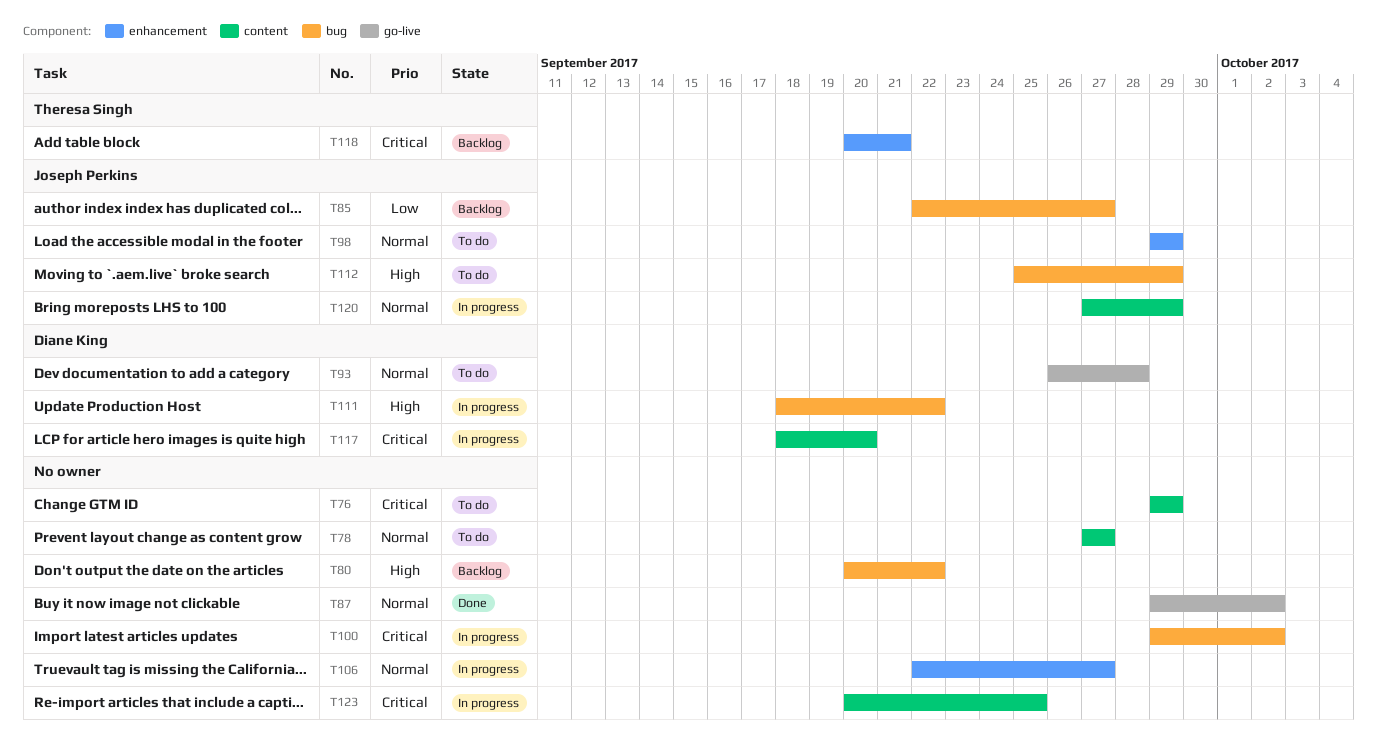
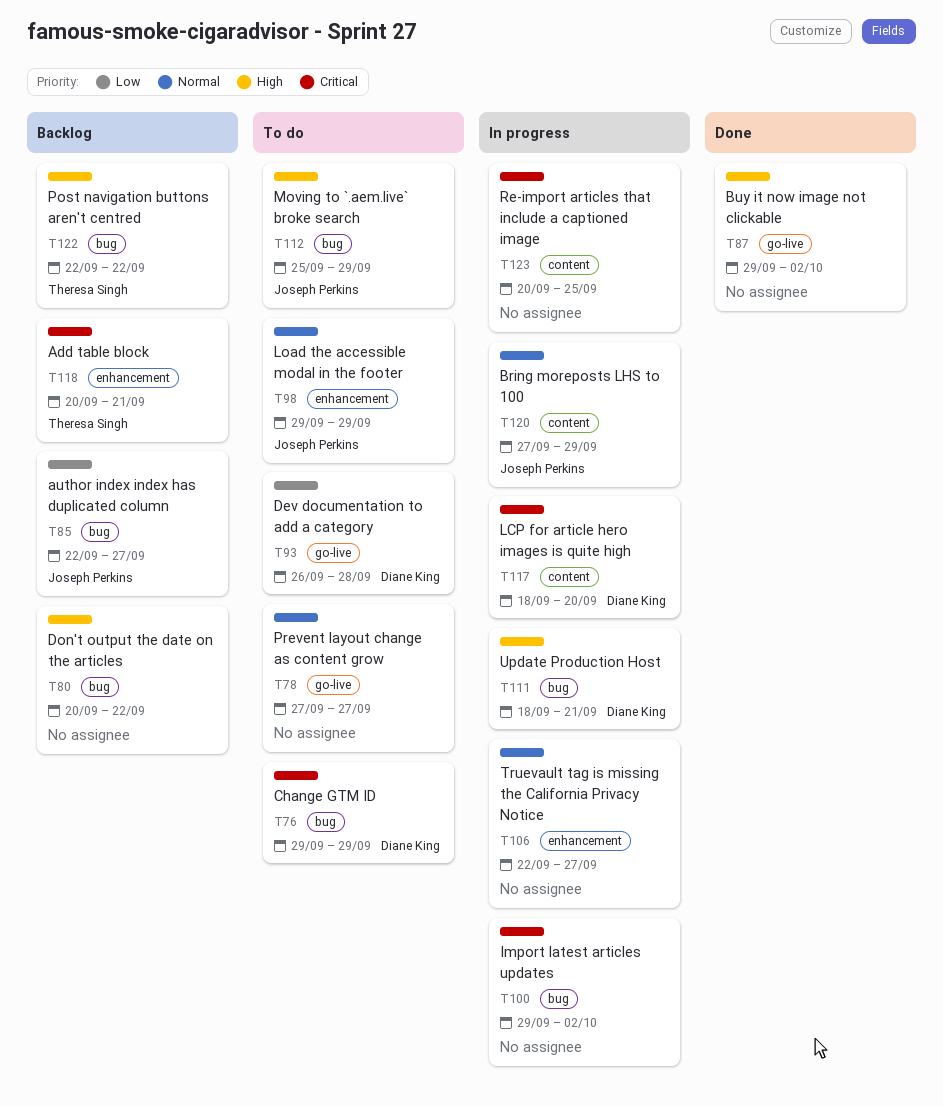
T76, owner: none -> Diane King
T76, label: content -> bug
T78, label: content -> go-live
T87, priority: Normal -> High
T93, priority: Normal -> Low
T111, due: Sep 22 -> Sep 21
T122: none -> present

